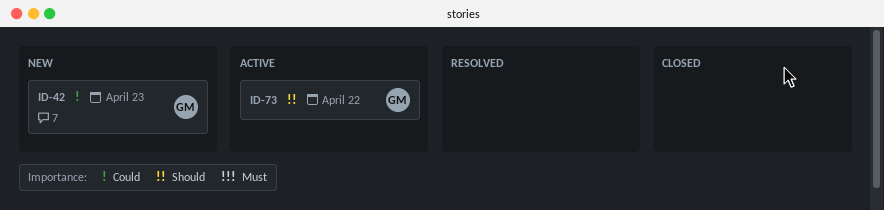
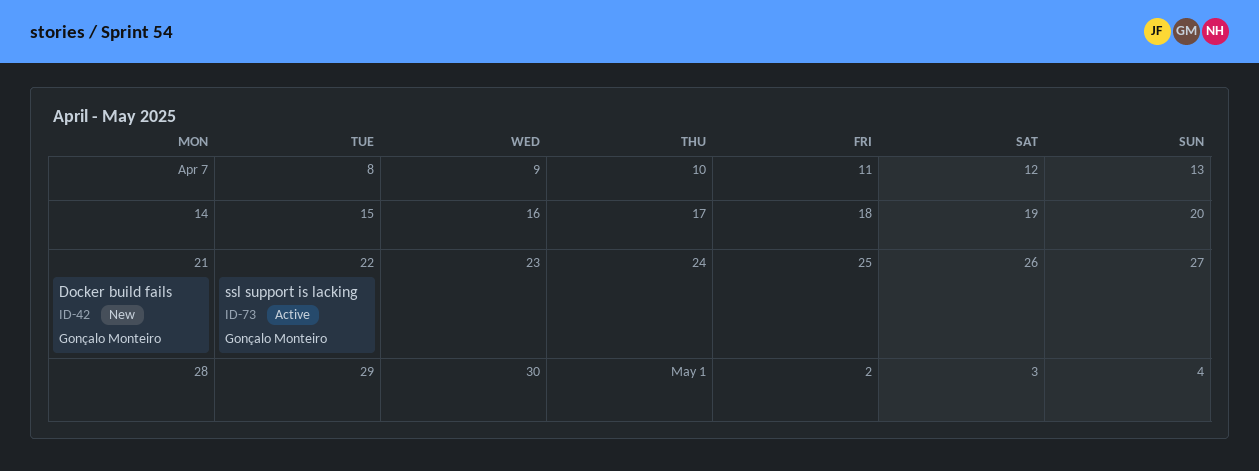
ID-42, due: Apr 23 -> Apr 21

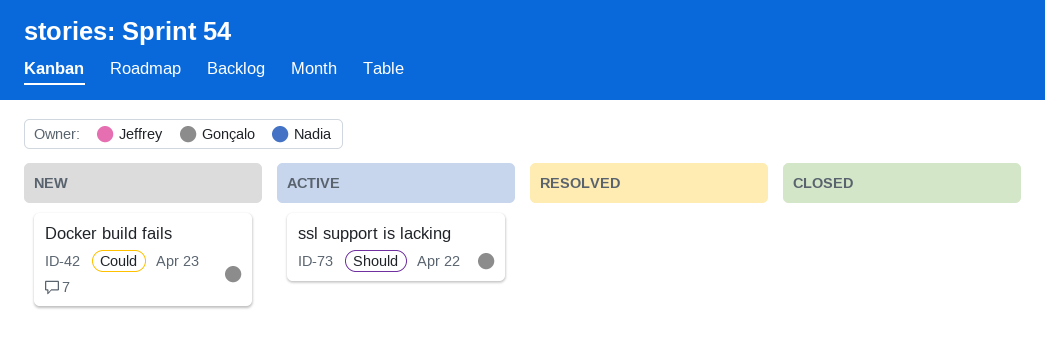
ID-42, due: Apr 21 -> Apr 23

